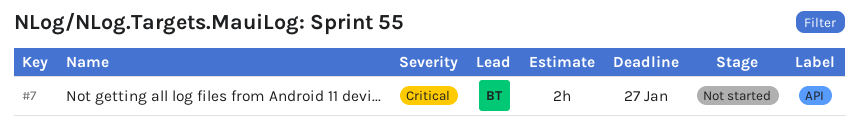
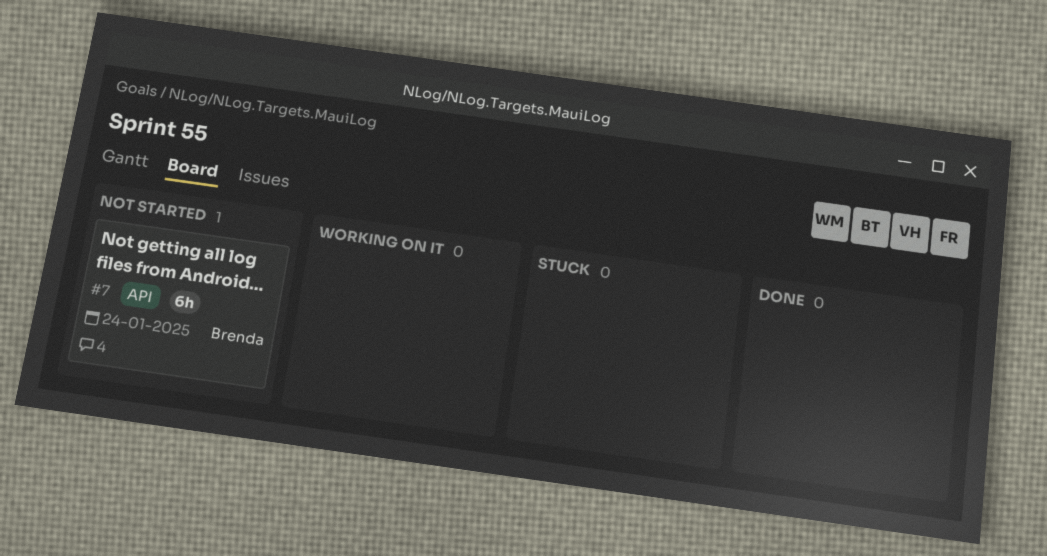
#7, estimate: 2h -> 6h
#7, due: Jan 27 -> Jan 24

